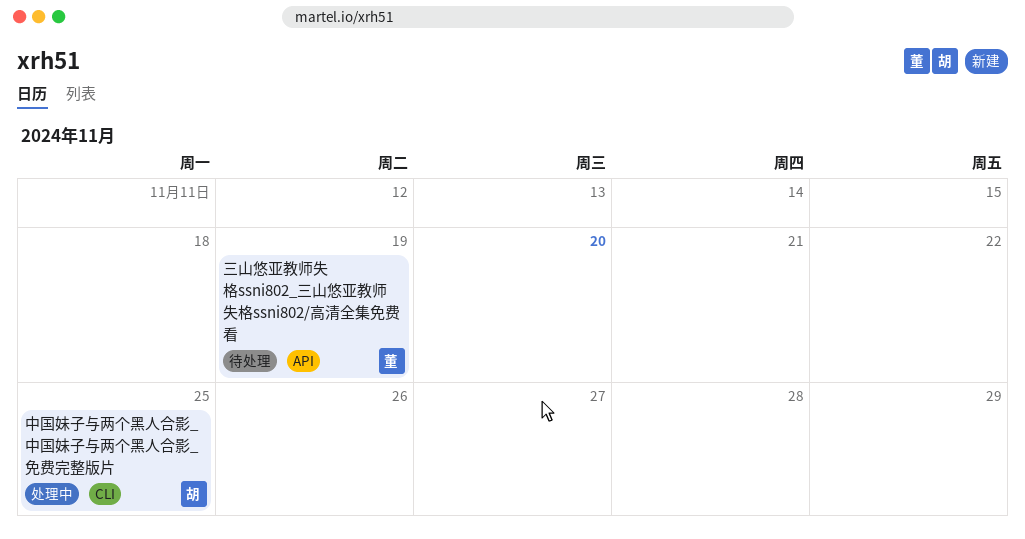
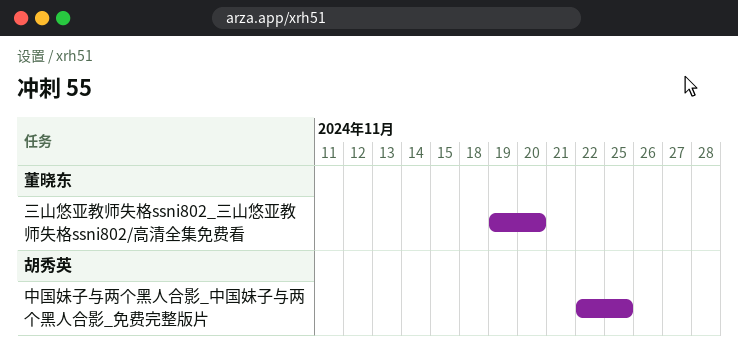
三山悠亚教师失格ssni802_三山悠亚教师失格ssni802/高清全集免费看, due: Nov 19 -> Nov 20

